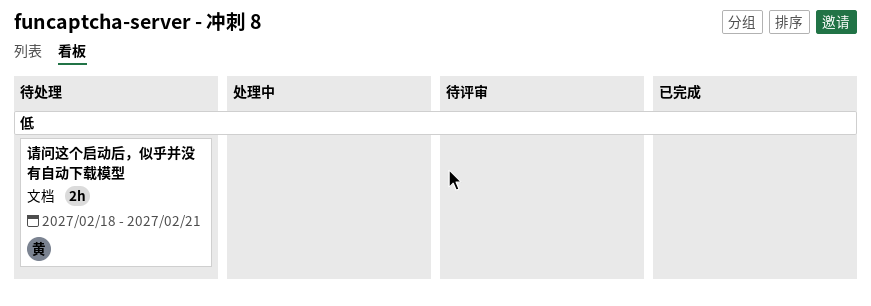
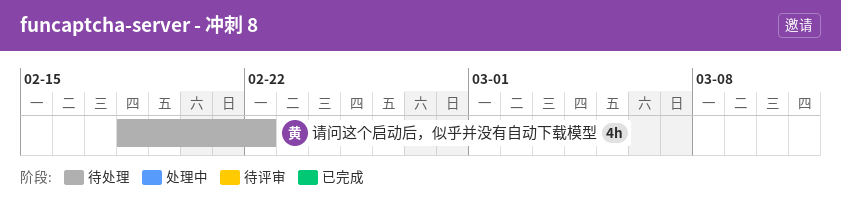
请问这个启动后，似乎并没有自动下载模型, estimate: 2h -> 4h
请问这个启动后，似乎并没有自动下载模型, due: Feb 21 -> Feb 22

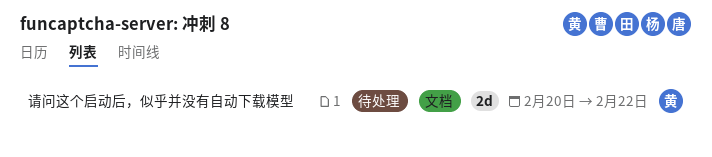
请问这个启动后，似乎并没有自动下载模型, estimate: 4h -> 2d
请问这个启动后，似乎并没有自动下载模型, start: Feb 18 -> Feb 20

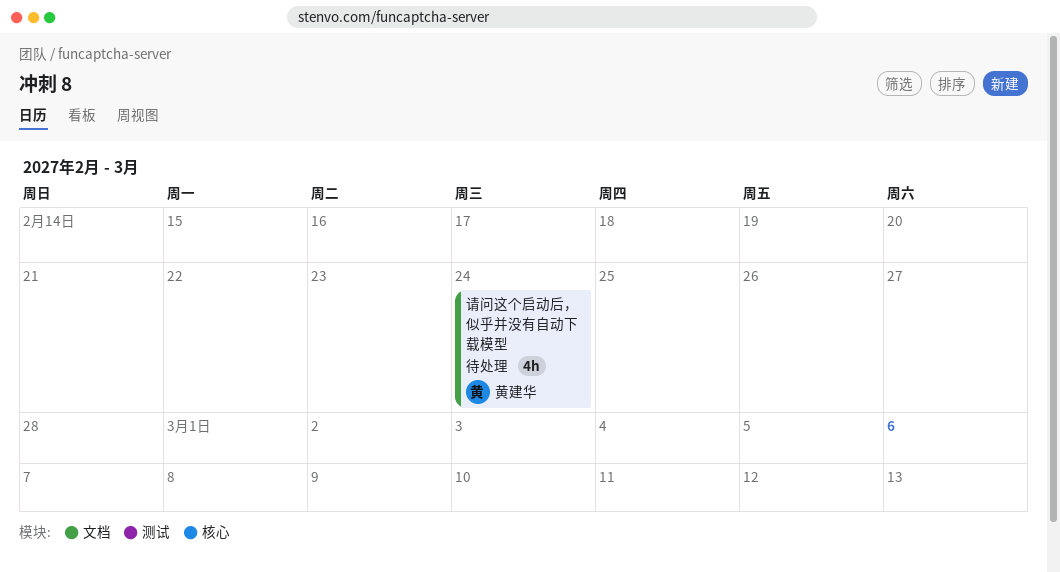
请问这个启动后，似乎并没有自动下载模型, estimate: 2d -> 4h
请问这个启动后，似乎并没有自动下载模型, due: Feb 22 -> Feb 24

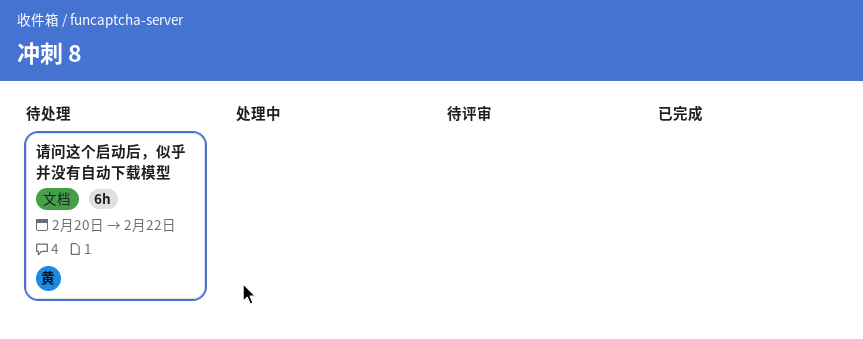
请问这个启动后，似乎并没有自动下载模型, estimate: 4h -> 6h
请问这个启动后，似乎并没有自动下载模型, due: Feb 24 -> Feb 22

